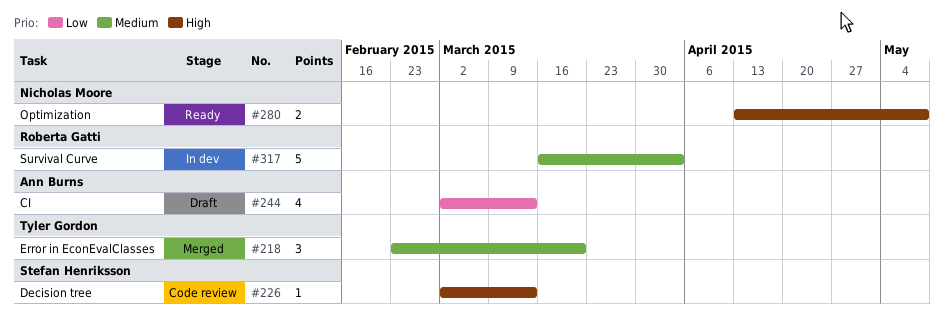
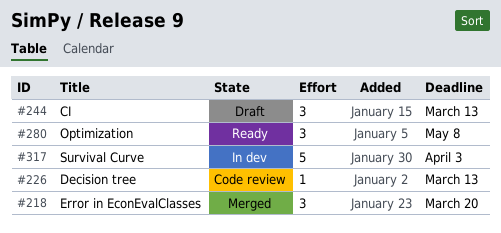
#244, estimate: 4 -> 3
#280, estimate: 2 -> 3

